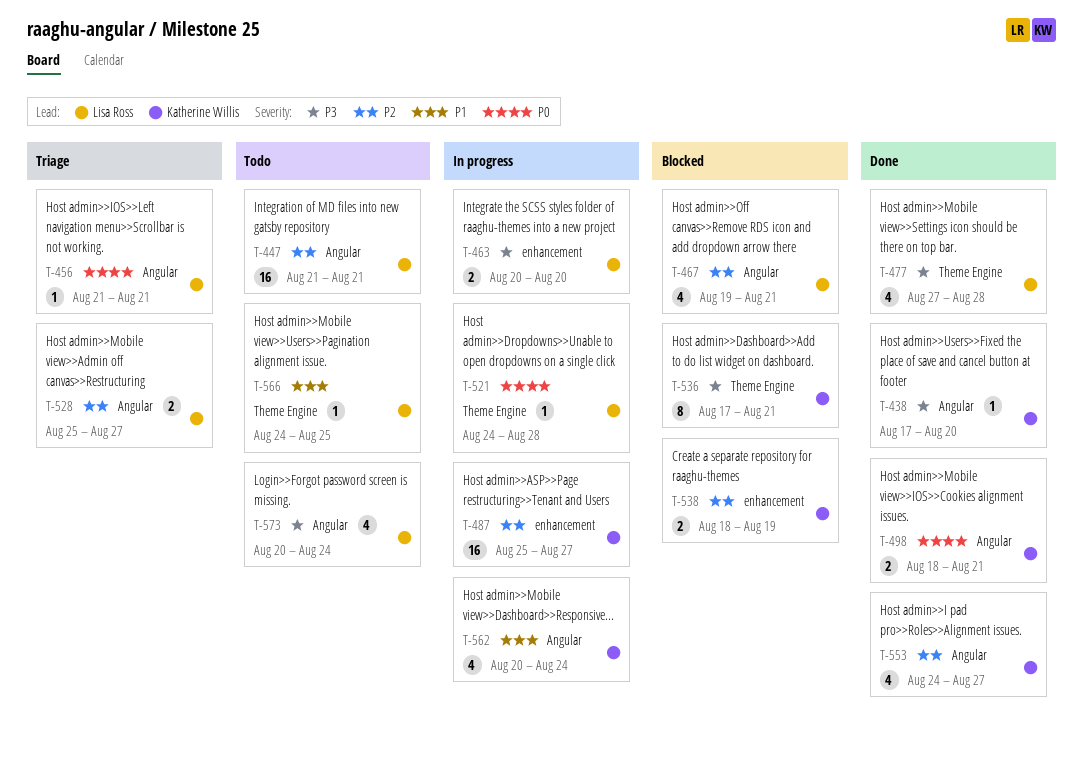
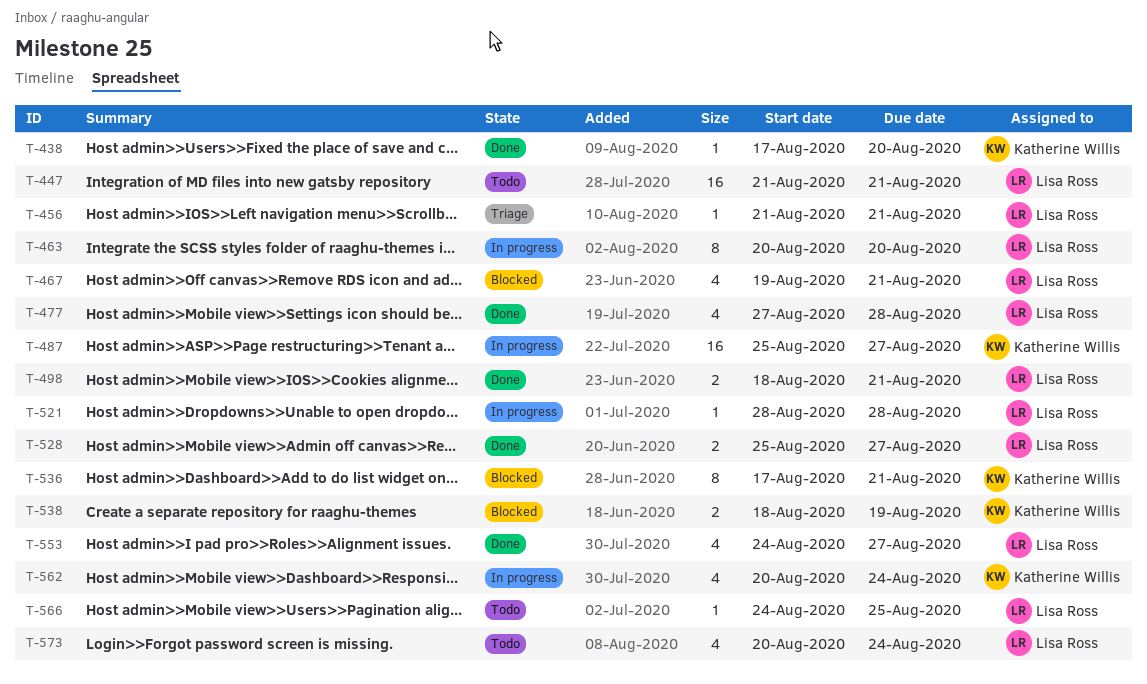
T-463, estimate: 2 -> 8
T-498, owner: Katherine Willis -> Lisa Ross
T-521, start: Aug 24 -> Aug 28
T-528, status: Triage -> Done
T-553, owner: Katherine Willis -> Lisa Ross

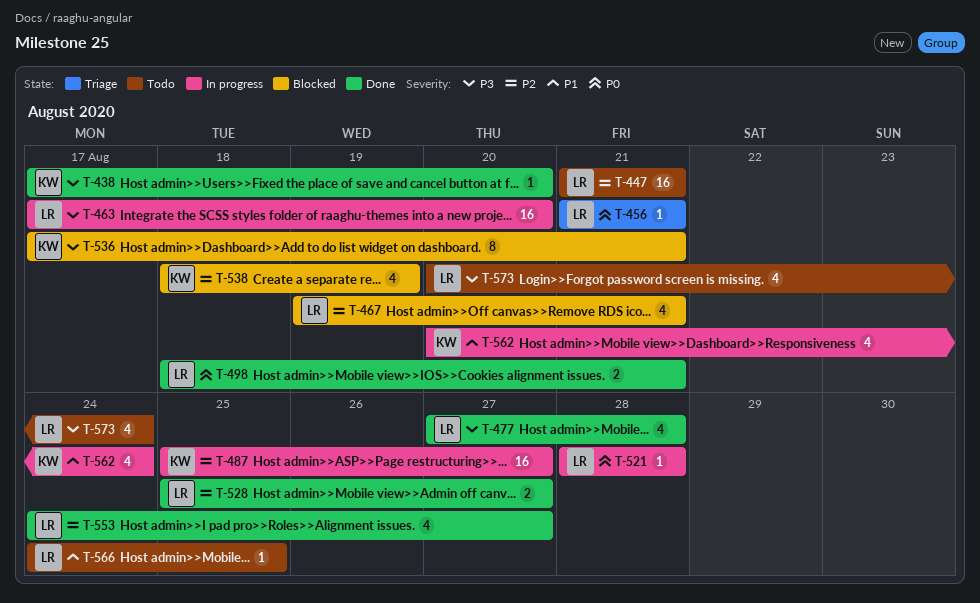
T-463, estimate: 8 -> 16
T-463, start: Aug 20 -> Aug 17
T-538, estimate: 2 -> 4

